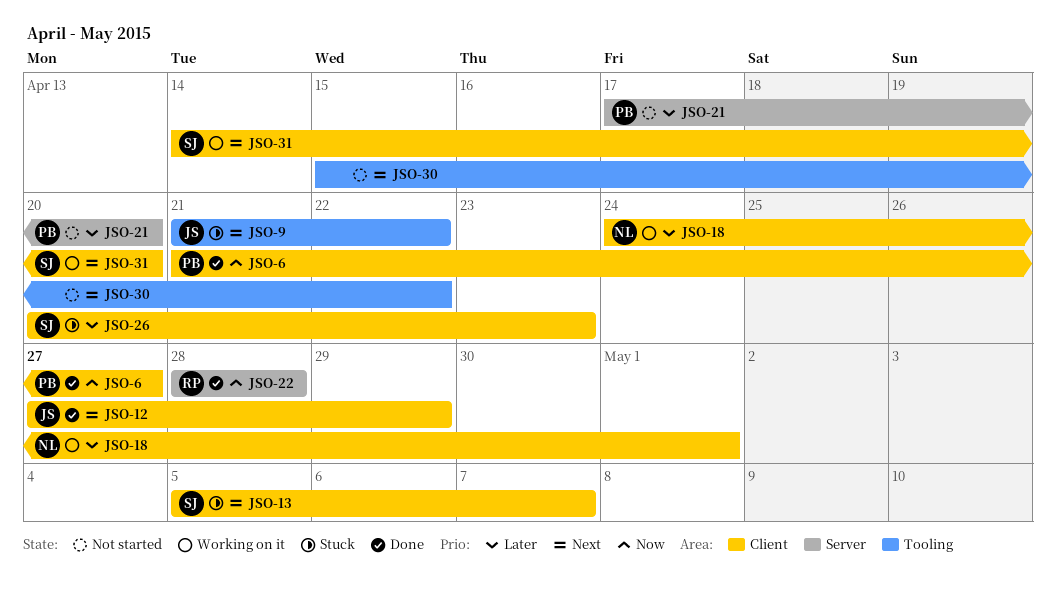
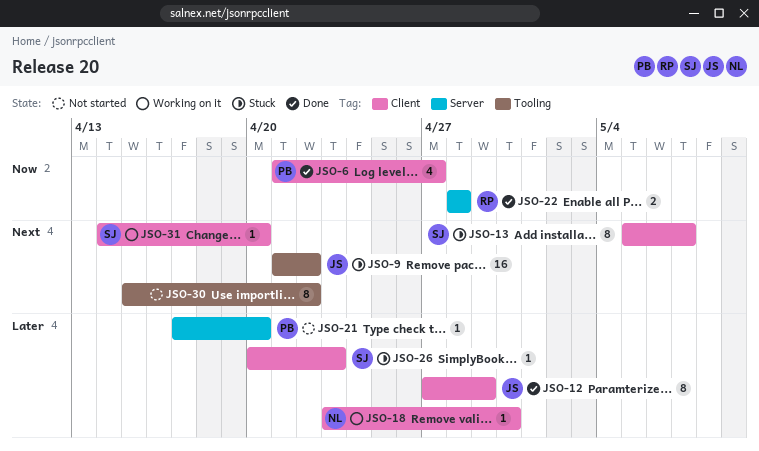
JSO-12, priority: Next -> Later
JSO-18, start: Apr 24 -> Apr 23
JSO-18, due: May 1 -> Apr 30

